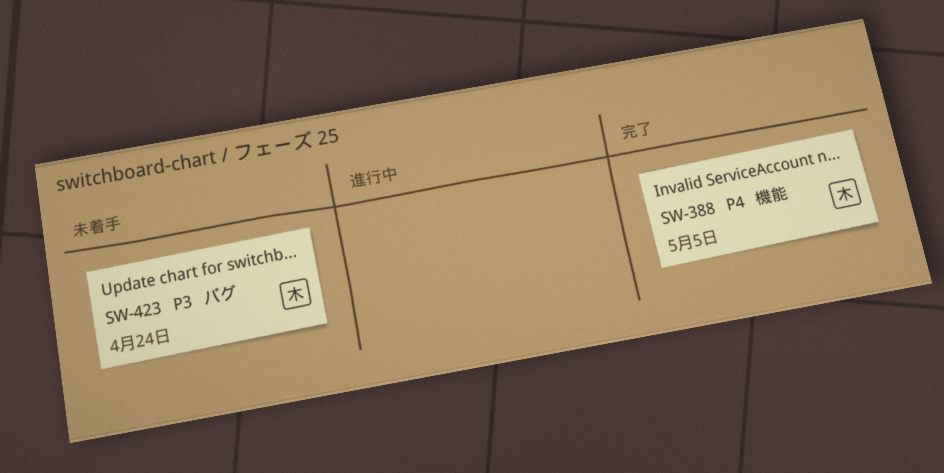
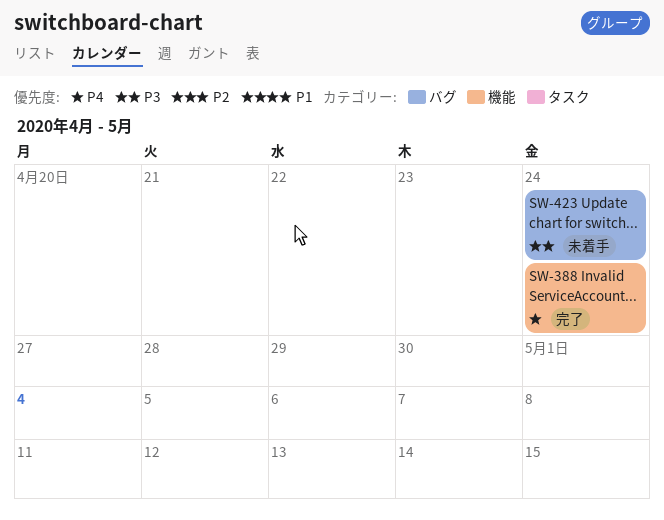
SW-388, due: May 5 -> Apr 24

